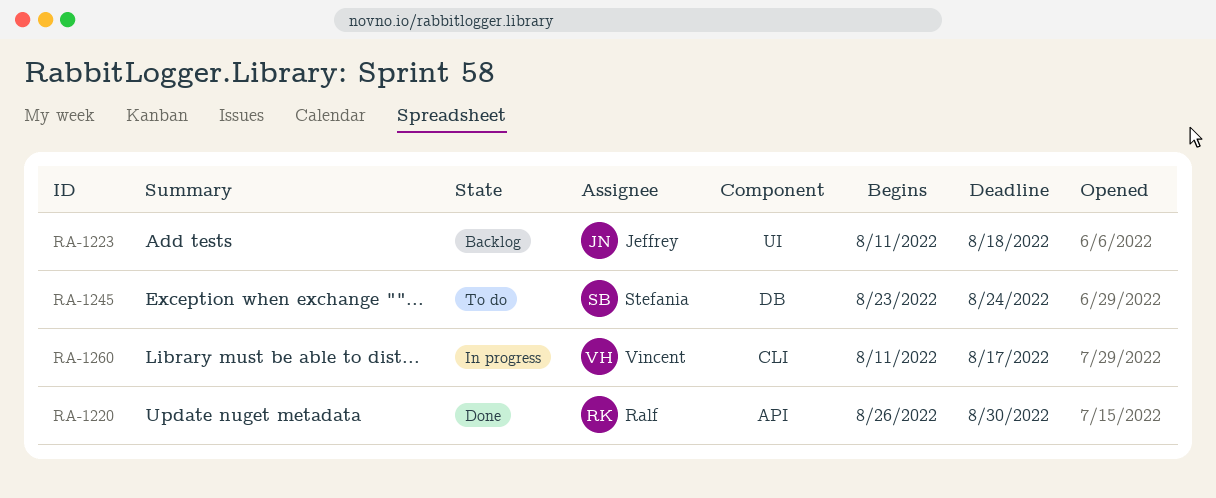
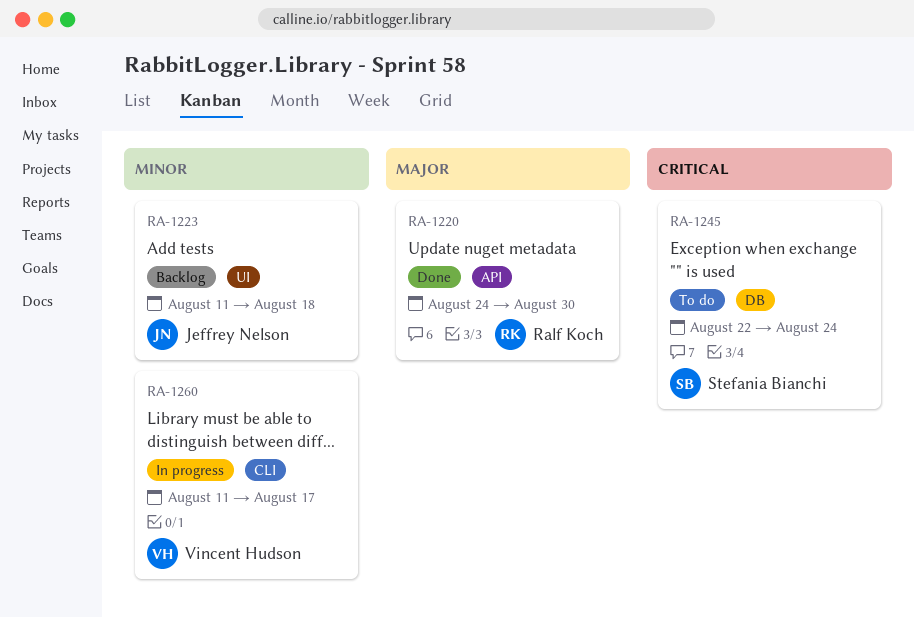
RA-1220, start: Aug 26 -> Aug 24
RA-1245, start: Aug 23 -> Aug 22

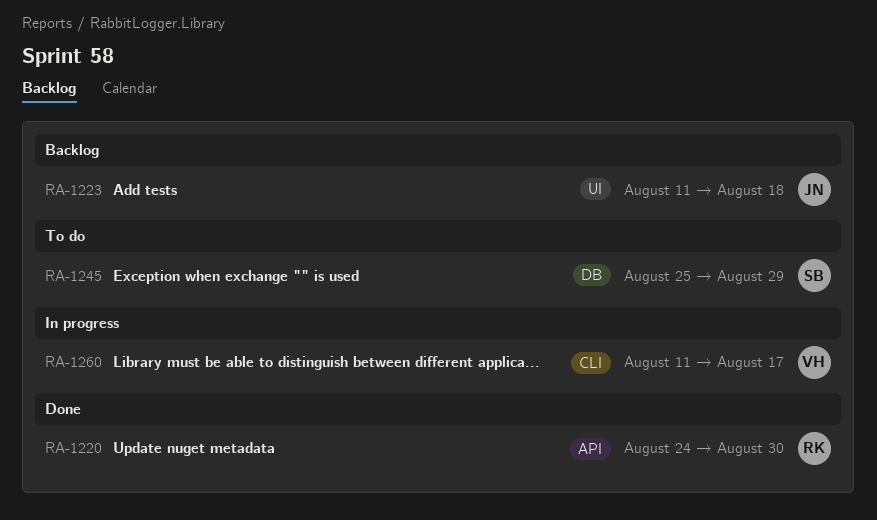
RA-1245, start: Aug 22 -> Aug 25
RA-1245, due: Aug 24 -> Aug 29

